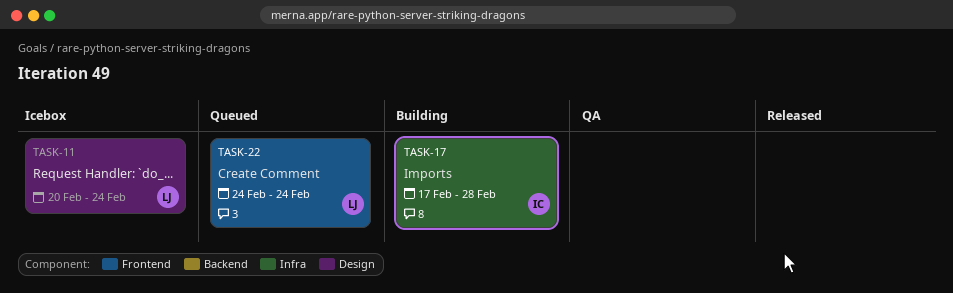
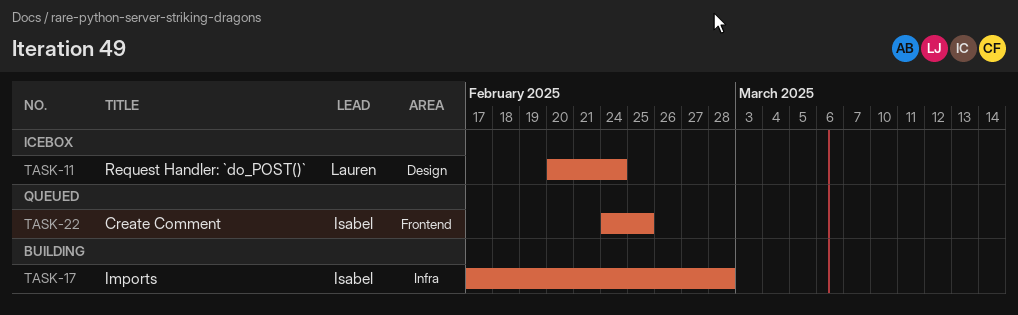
TASK-22, owner: Lauren -> Isabel
TASK-22, due: Feb 24 -> Feb 25

